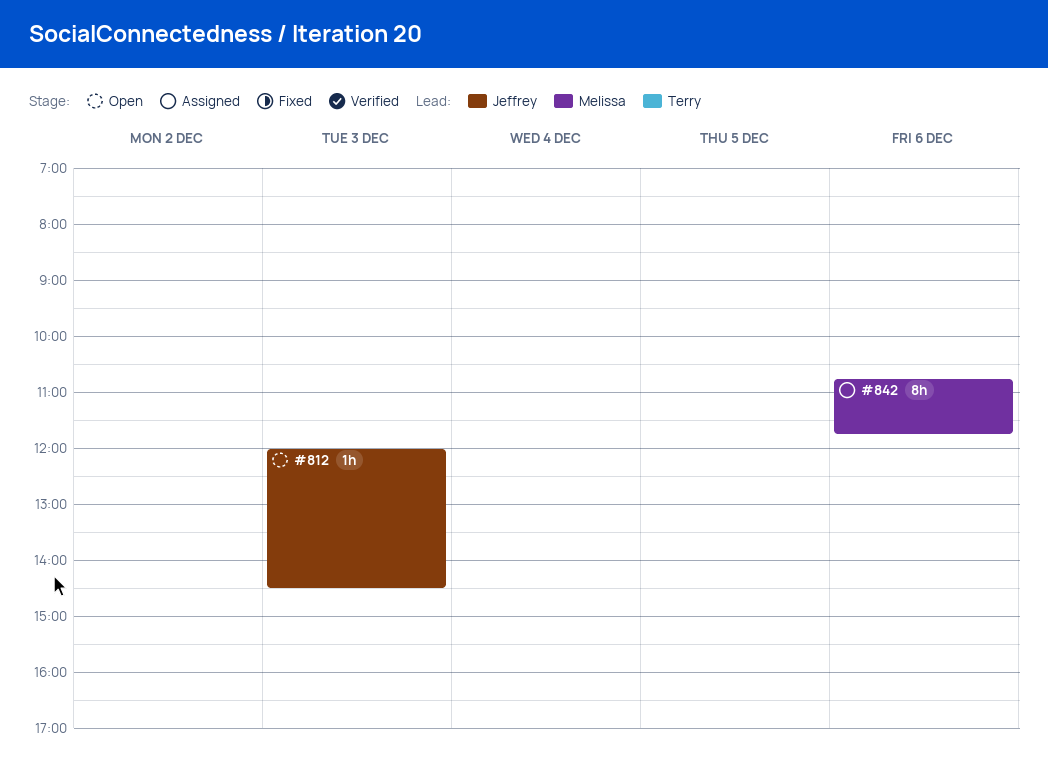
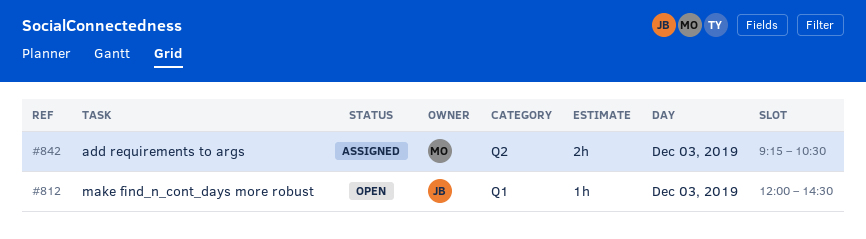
#842, estimate: 8h -> 2h
#842, day: Dec 6 -> Dec 3
#842, begins: 10:45 -> 09:15
#842, ends: 11:45 -> 10:30

